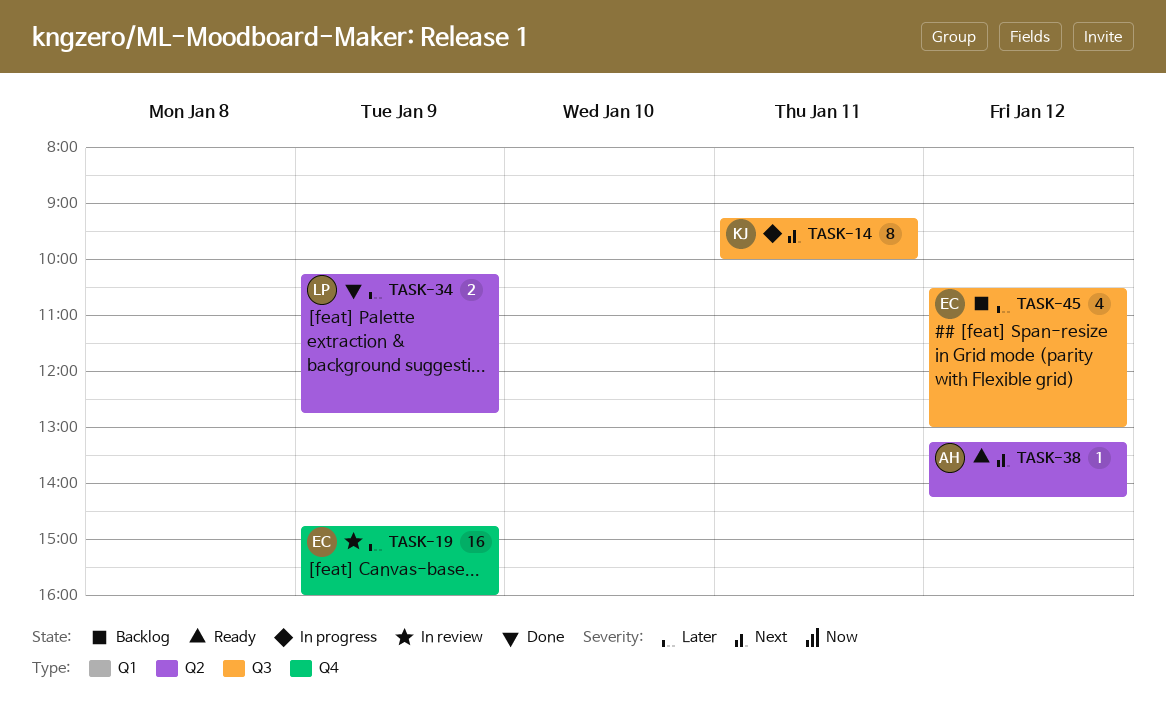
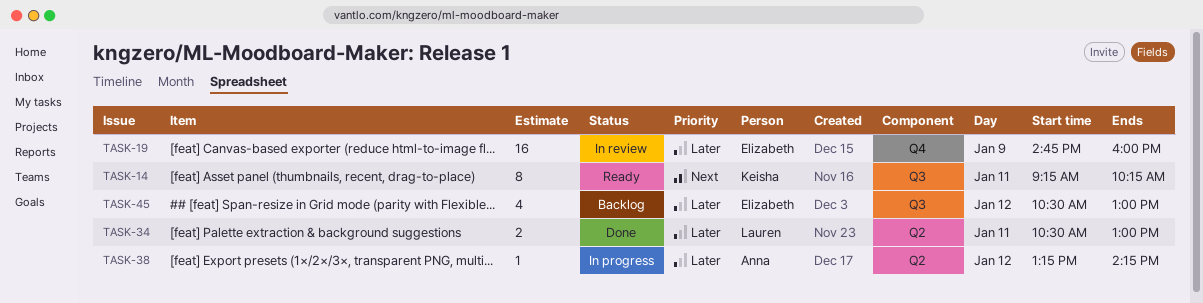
TASK-14, status: In progress -> Ready
TASK-14, ends: 10:00 -> 10:15
TASK-34, day: Jan 9 -> Jan 11
TASK-34, begins: 10:15 -> 10:30
TASK-34, ends: 12:45 -> 13:00
TASK-38, status: Ready -> In progress
TASK-38, priority: Next -> Later

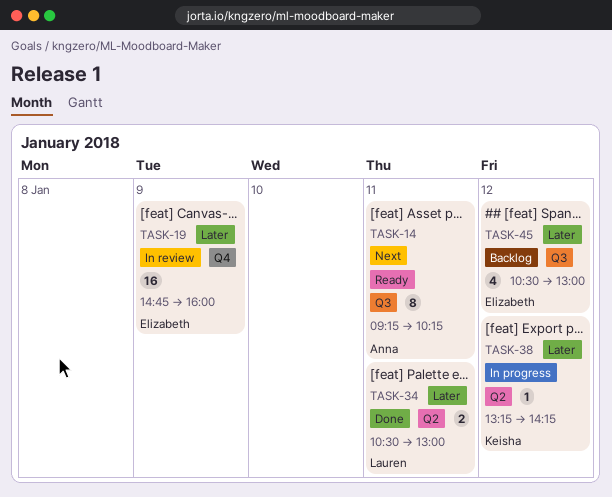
TASK-14, owner: Keisha -> Anna
TASK-38, owner: Anna -> Keisha

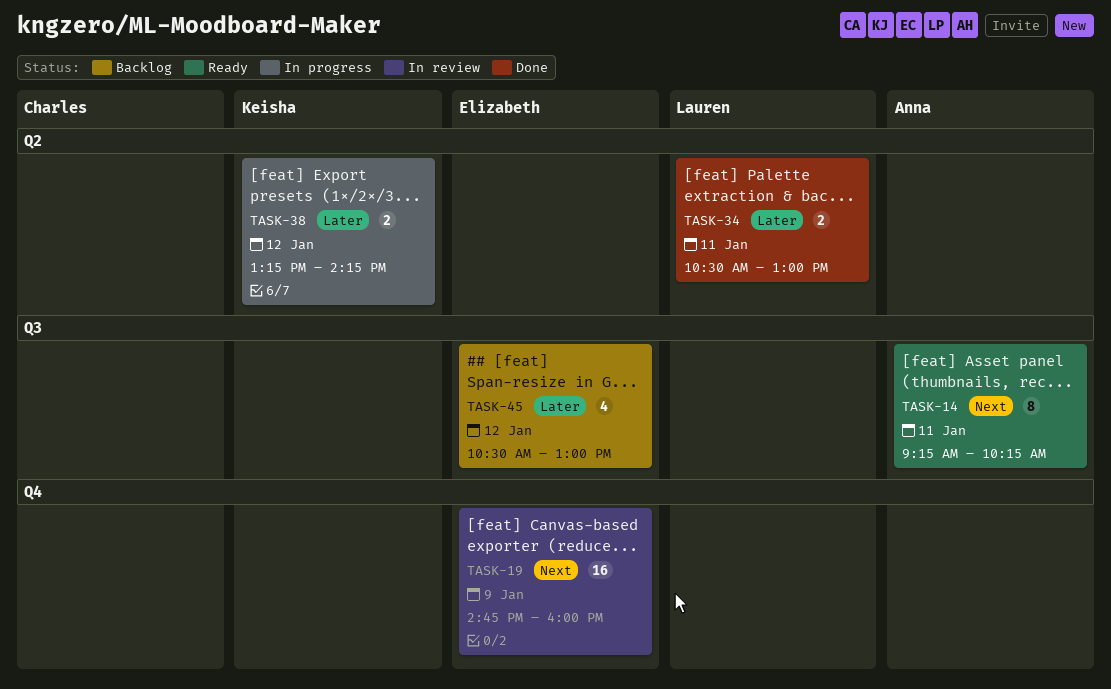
TASK-19, priority: Later -> Next
TASK-38, estimate: 1 -> 2

